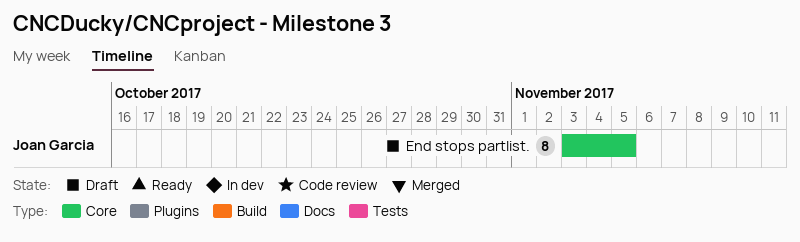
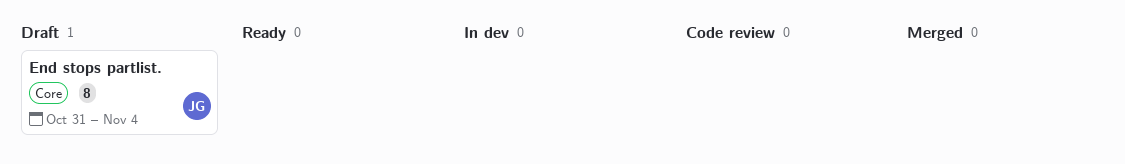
End stops partlist., start: Nov 3 -> Oct 31
End stops partlist., due: Nov 5 -> Nov 4

